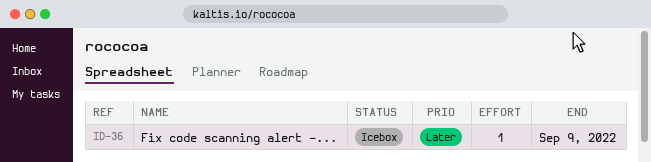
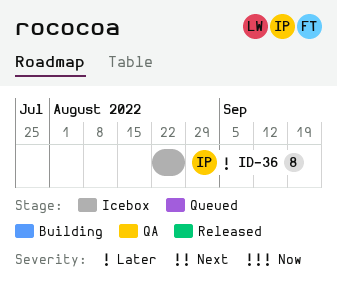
ID-36, estimate: 1 -> 8
ID-36, due: Sep 9 -> Aug 26

